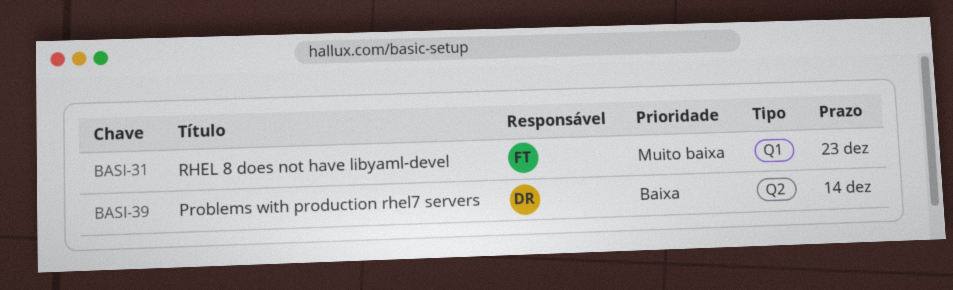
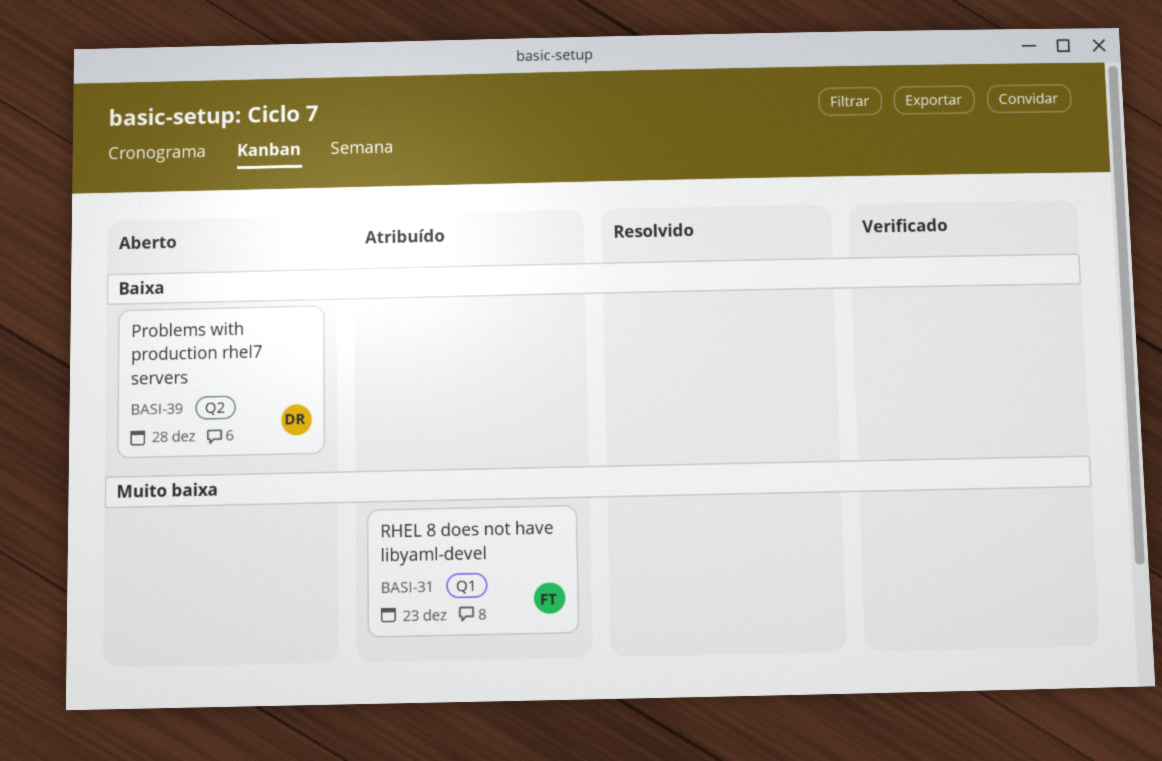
BASI-39, due: Dec 14 -> Dec 28

